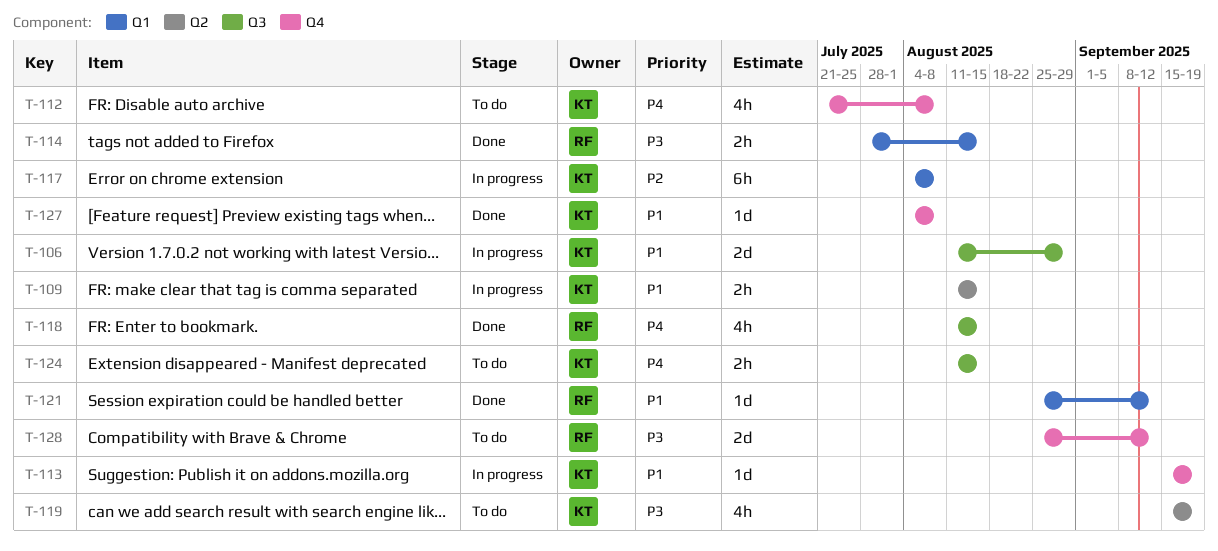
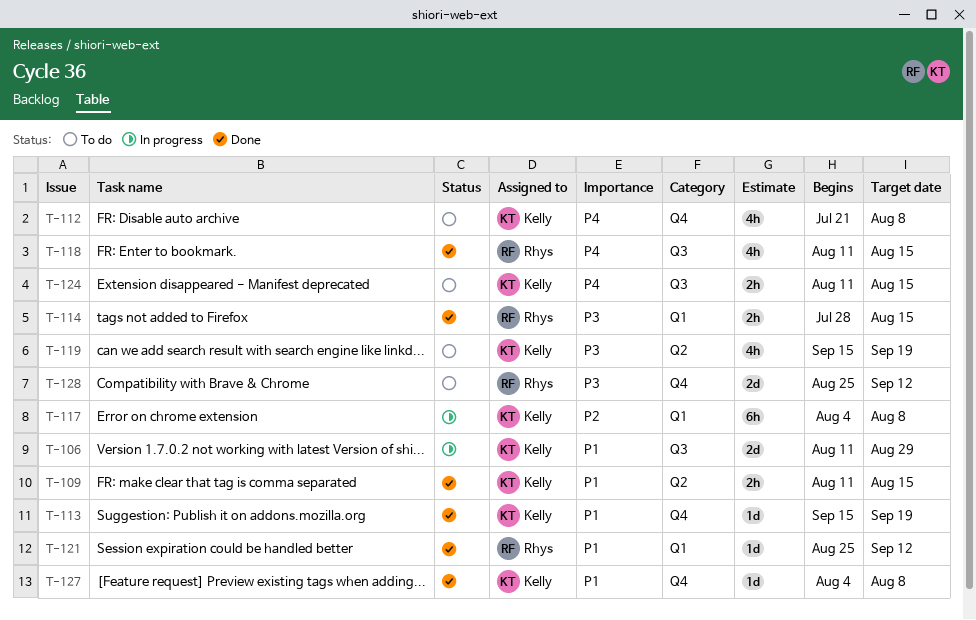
T-109, status: In progress -> Done
T-113, status: In progress -> Done

